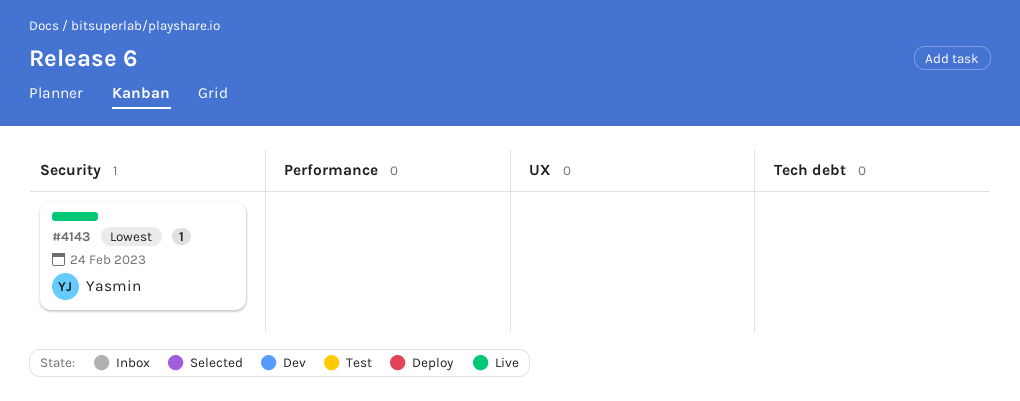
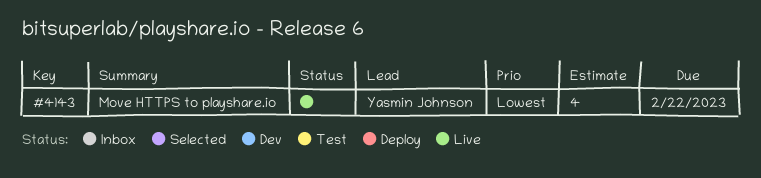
#4143, estimate: 1 -> 4
#4143, due: Feb 24 -> Feb 22

